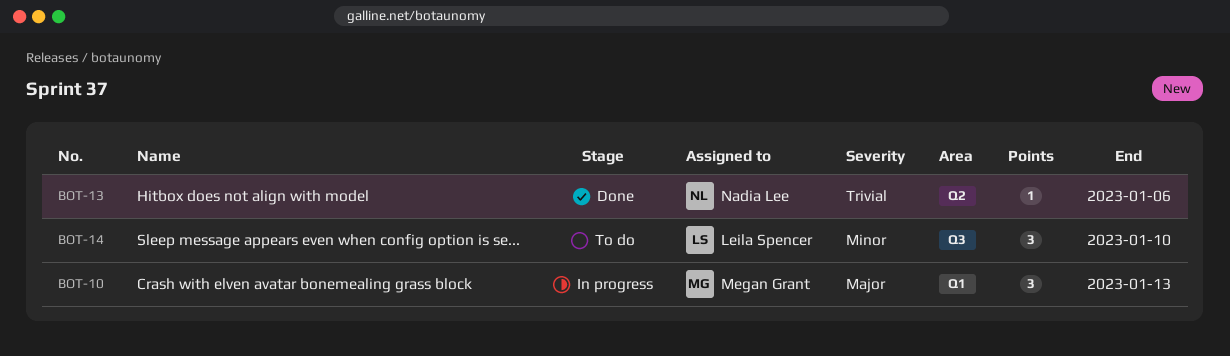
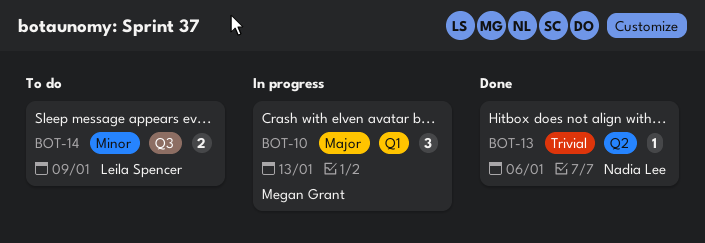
BOT-14, estimate: 3 -> 2
BOT-14, due: Jan 10 -> Jan 9

